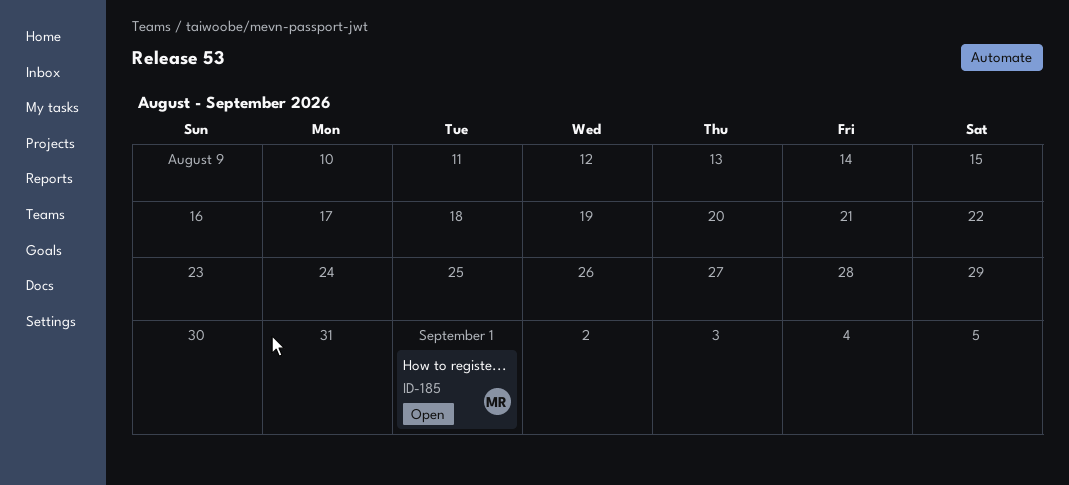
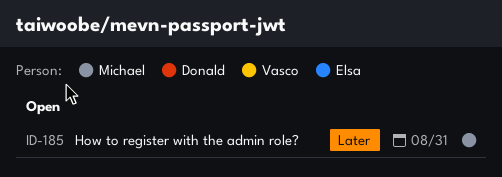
ID-185, due: Sep 1 -> Aug 31

